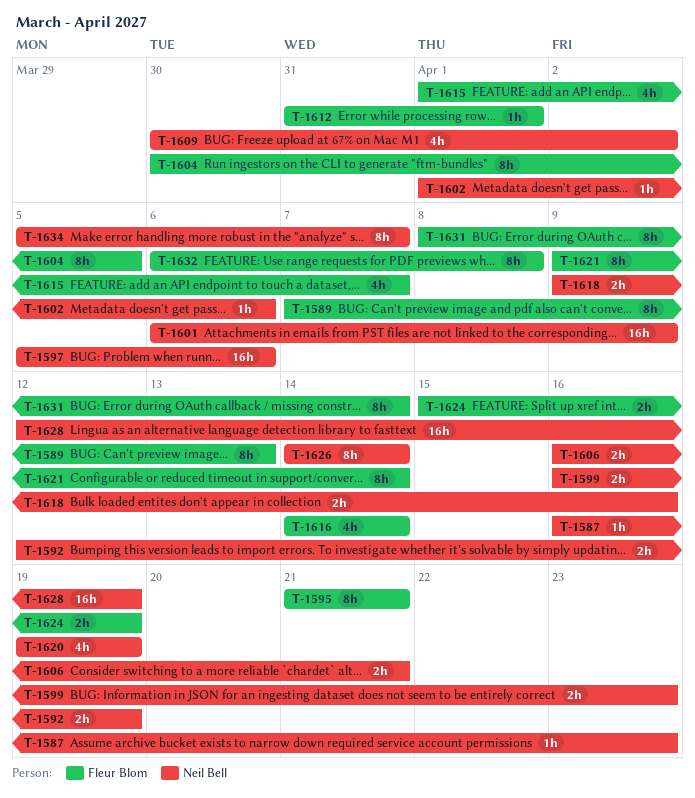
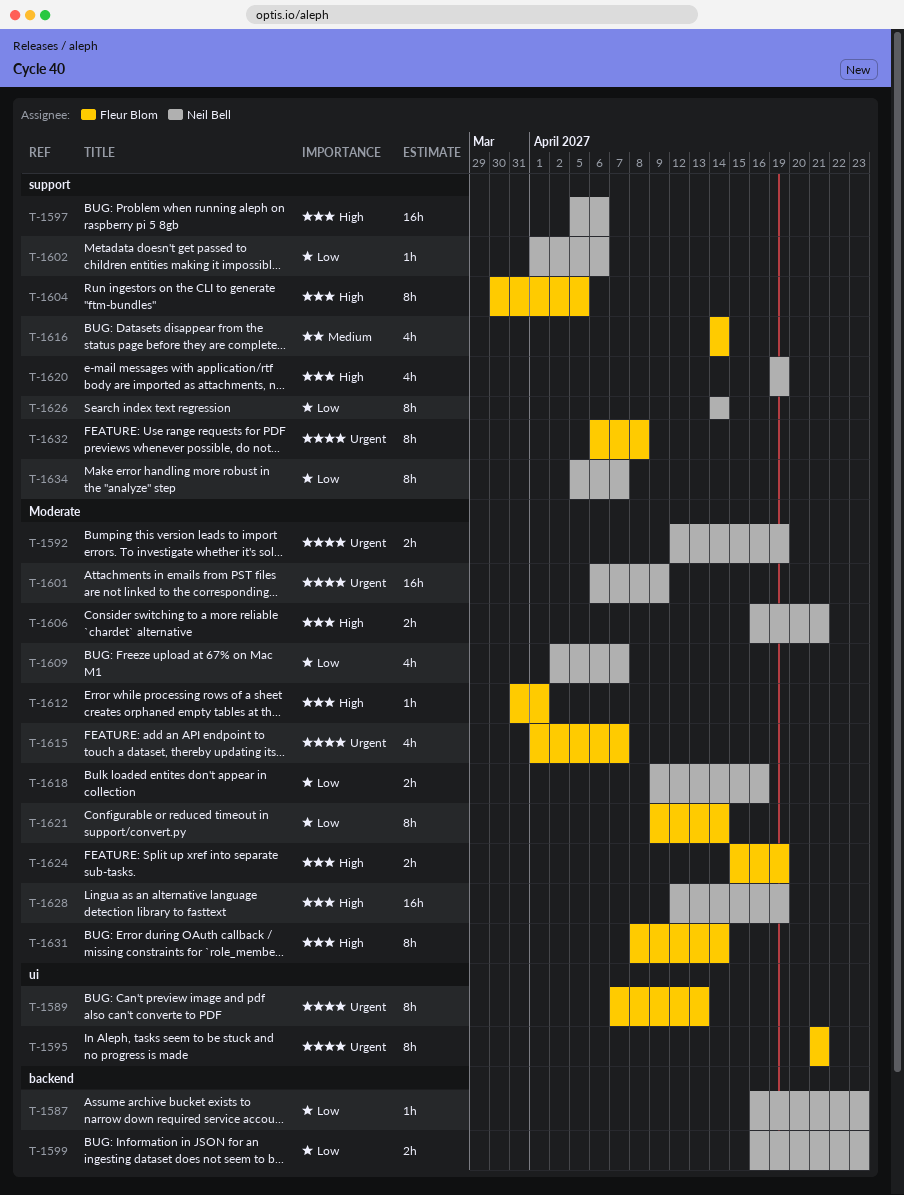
T-1609, start: Mar 30 -> Apr 2
T-1609, due: Apr 2 -> Apr 7

